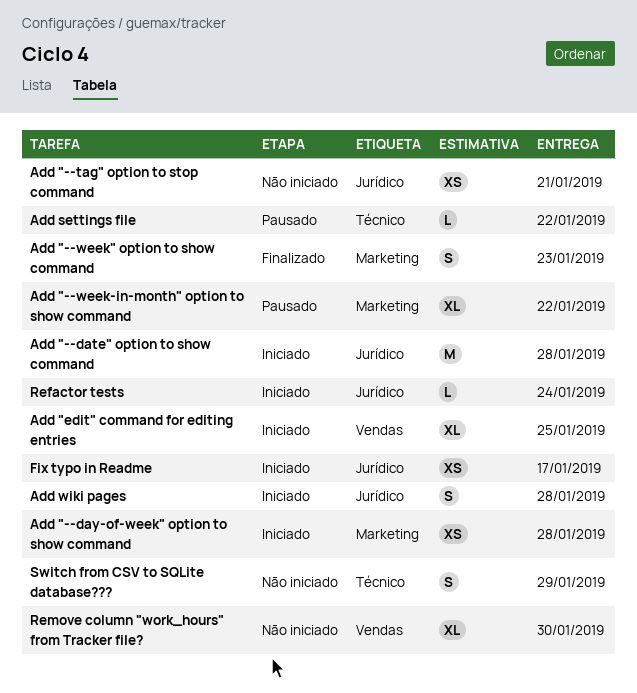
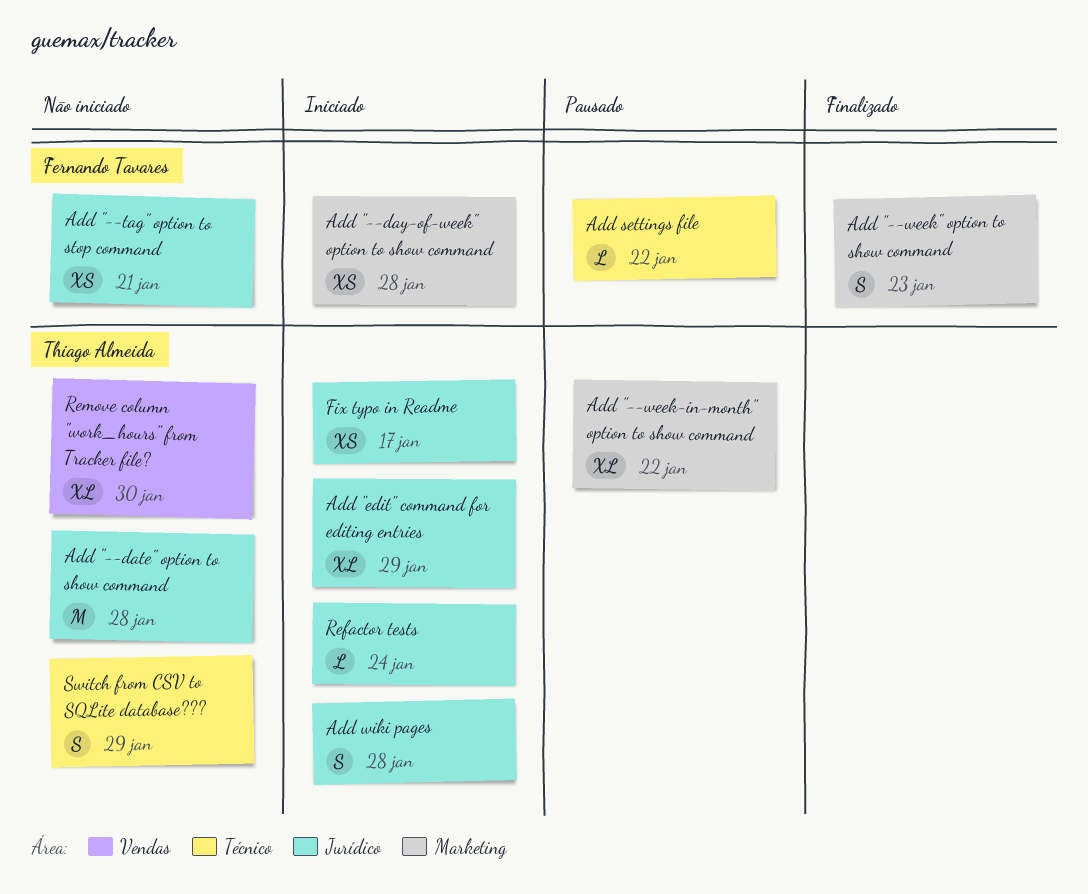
Add "--date" option to show command, status: Iniciado -> Não iniciado
Add "edit" command for editing entries, label: Vendas -> Jurídico
Add "edit" command for editing entries, due: Jan 25 -> Jan 29

